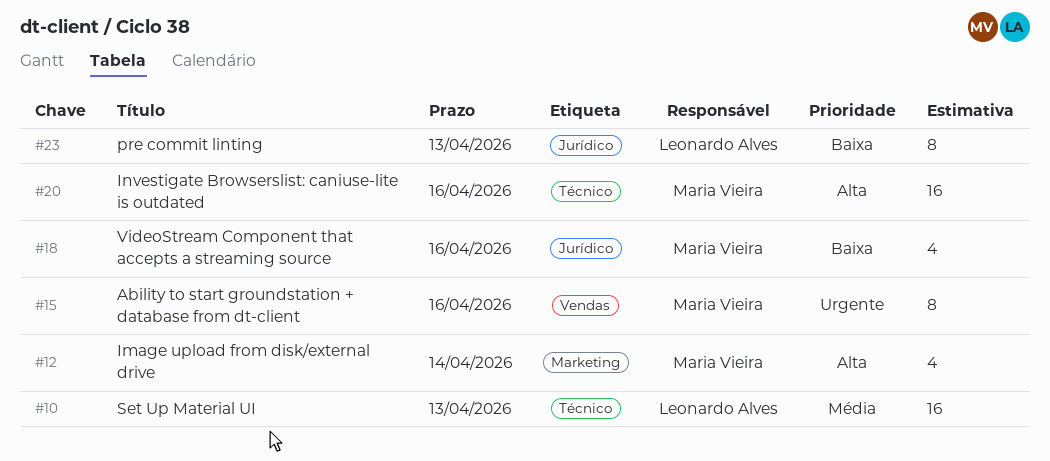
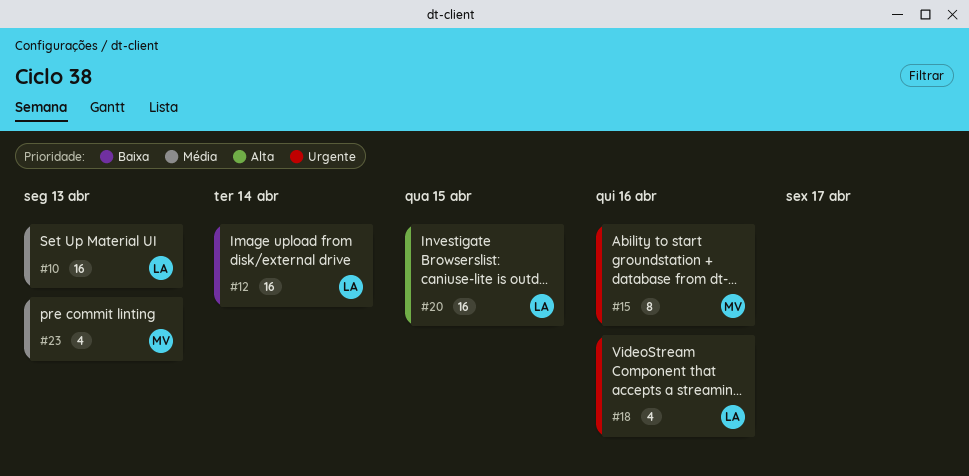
#12, owner: Maria Vieira -> Leonardo Alves
#12, priority: Alta -> Baixa
#12, estimate: 4 -> 16
#18, owner: Maria Vieira -> Leonardo Alves
#18, priority: Baixa -> Urgente
#20, owner: Maria Vieira -> Leonardo Alves
#20, due: Apr 16 -> Apr 15
#23, owner: Leonardo Alves -> Maria Vieira
#23, priority: Baixa -> Média
#23, estimate: 8 -> 4

